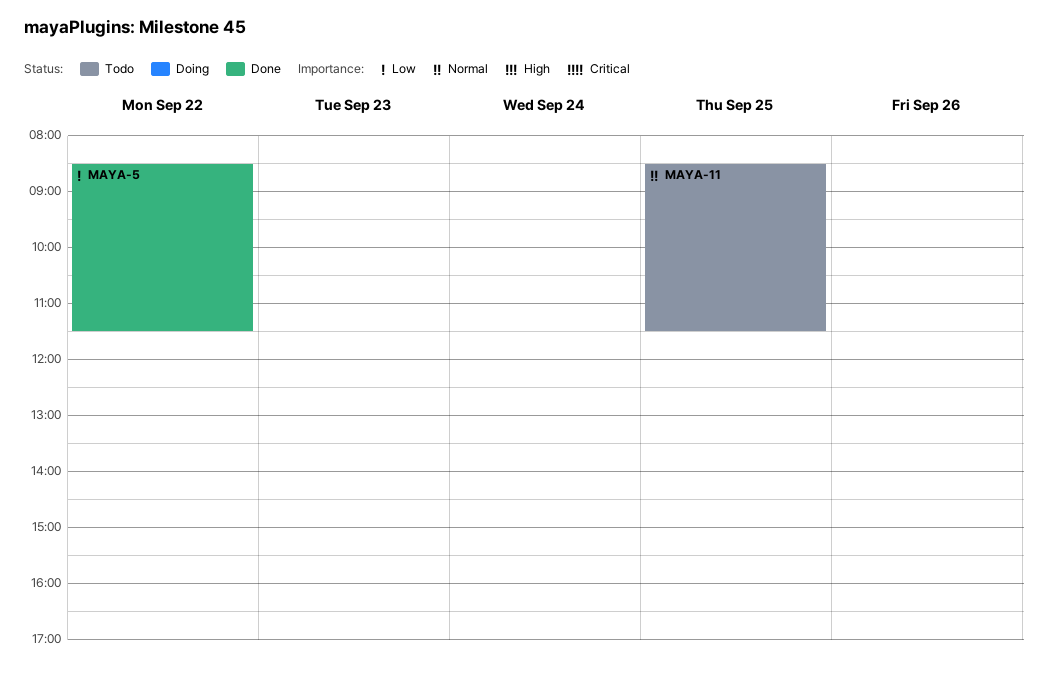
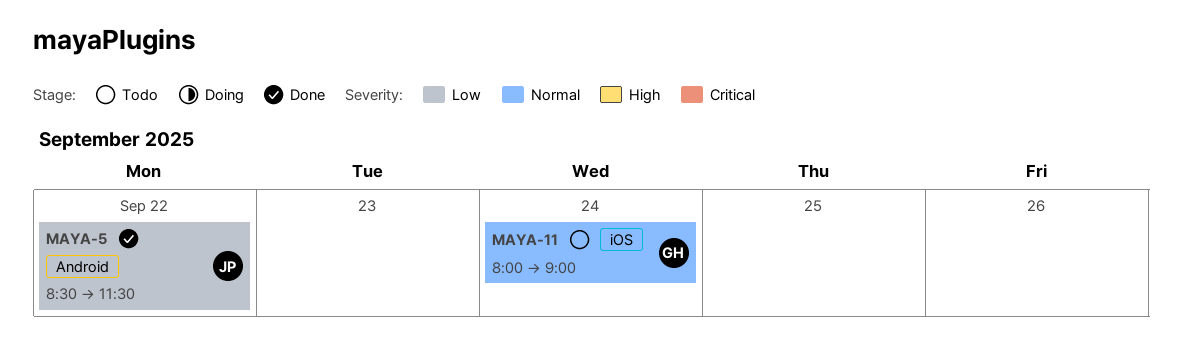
MAYA-11, day: Sep 25 -> Sep 24
MAYA-11, begins: 08:30 -> 08:00
MAYA-11, ends: 11:30 -> 09:00

